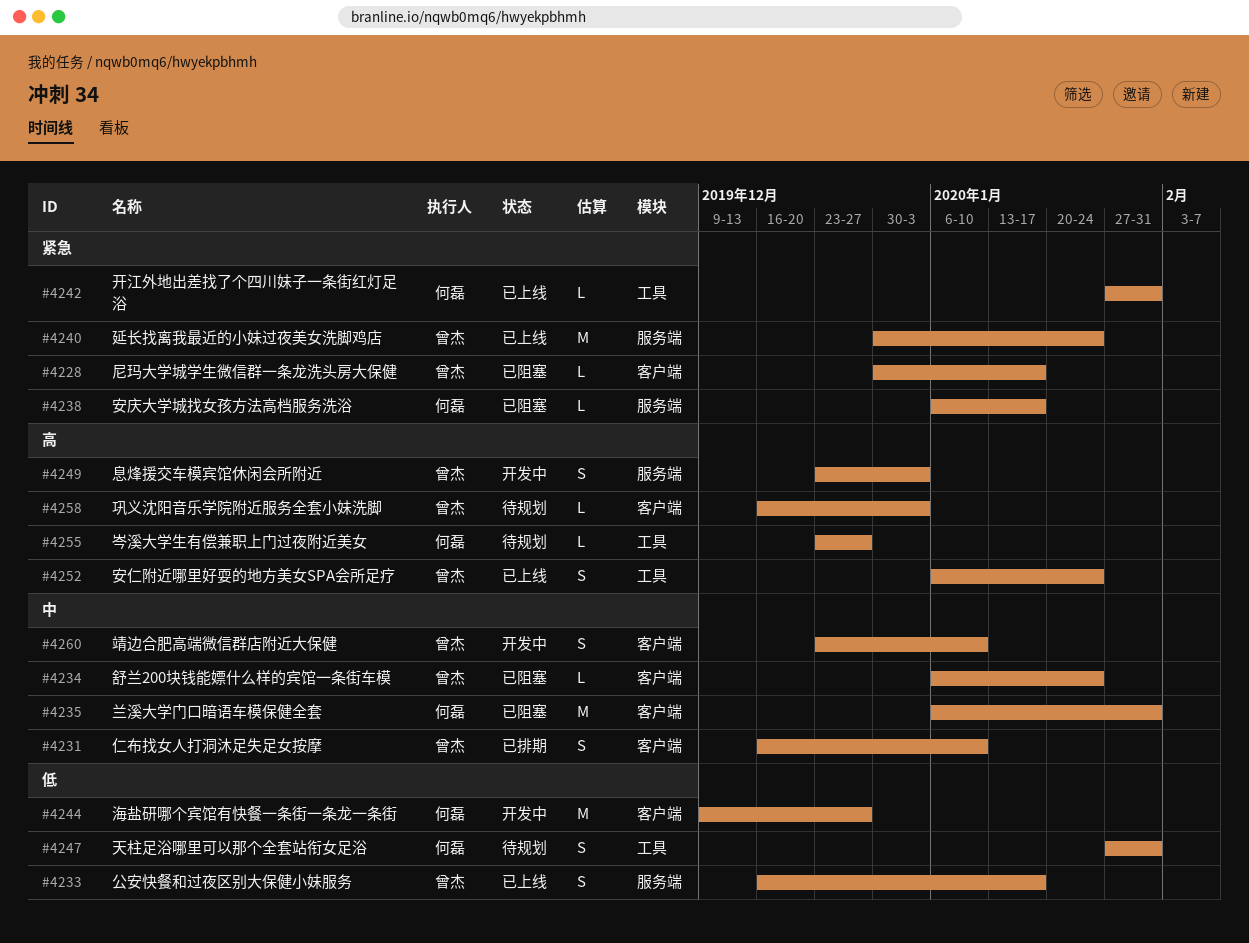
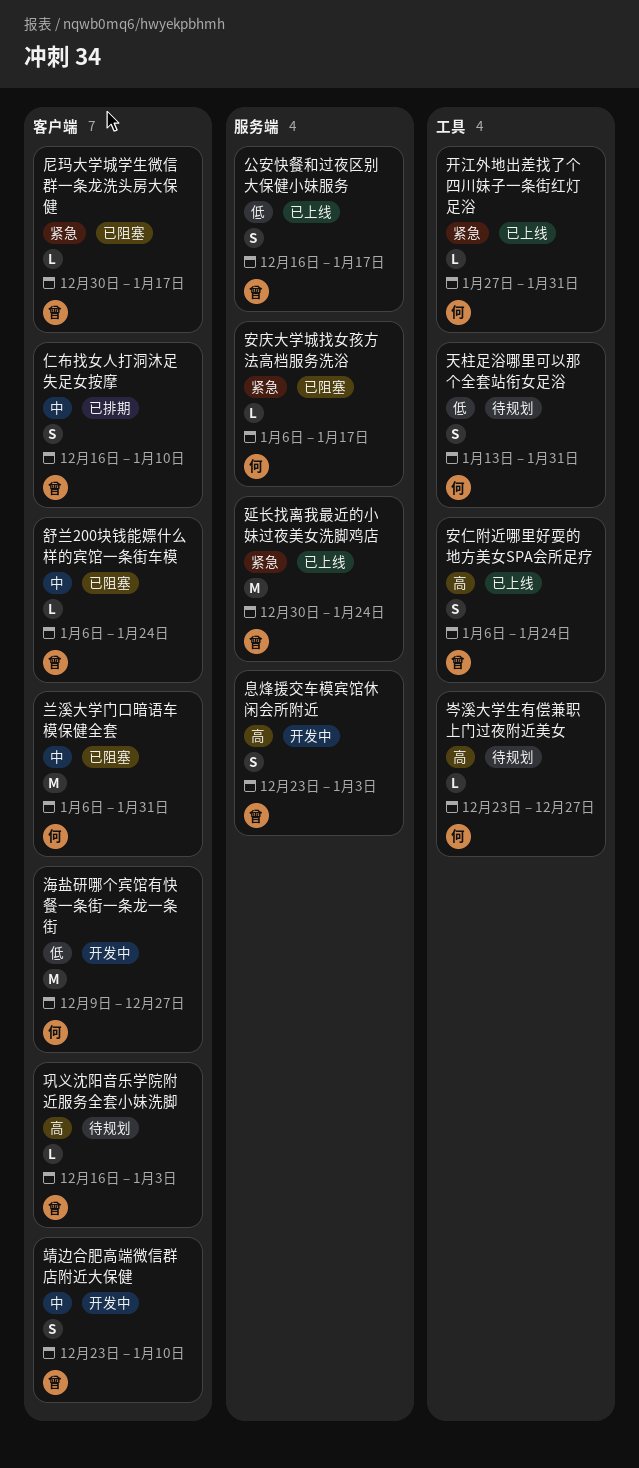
天柱足浴哪里可以那个全套站衔女足浴, start: Jan 27 -> Jan 13

